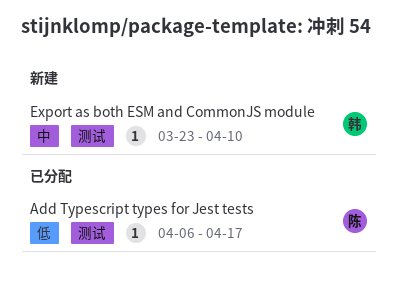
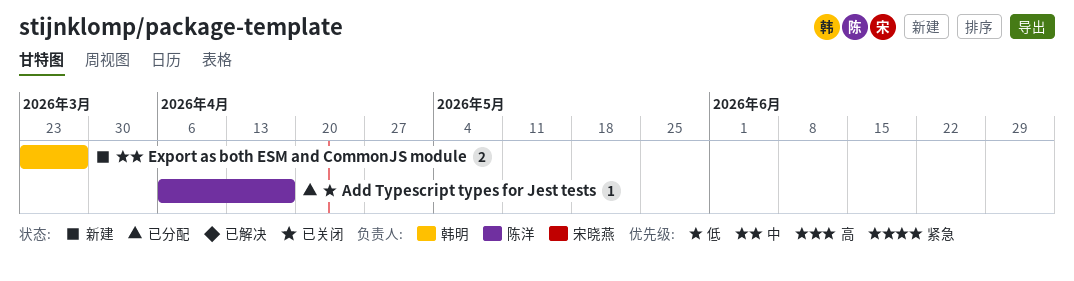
Export as both ESM and CommonJS module, estimate: 1 -> 2
Export as both ESM and CommonJS module, due: Apr 10 -> Mar 27

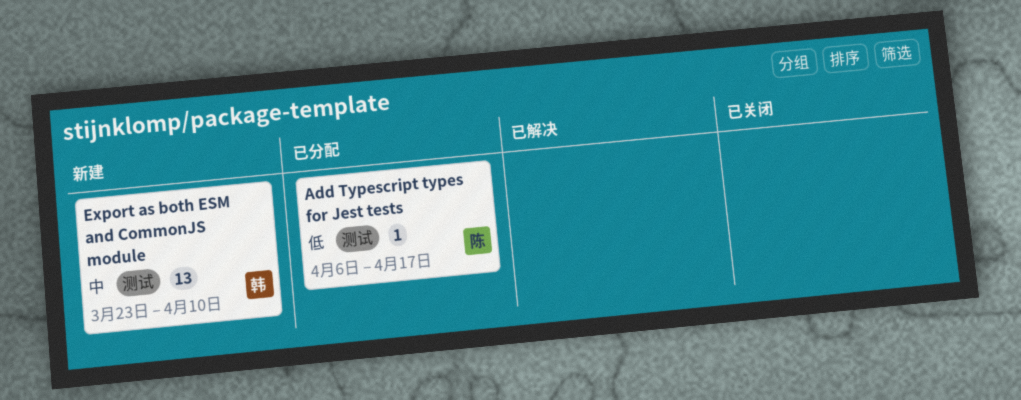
Export as both ESM and CommonJS module, estimate: 2 -> 13
Export as both ESM and CommonJS module, due: Mar 27 -> Apr 10

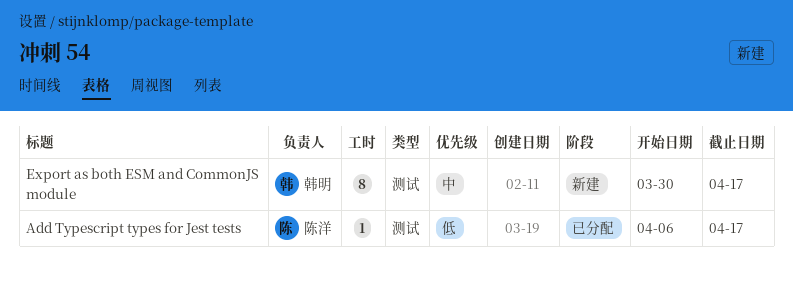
Export as both ESM and CommonJS module, estimate: 13 -> 8
Export as both ESM and CommonJS module, start: Mar 23 -> Mar 30
Export as both ESM and CommonJS module, due: Apr 10 -> Apr 17

